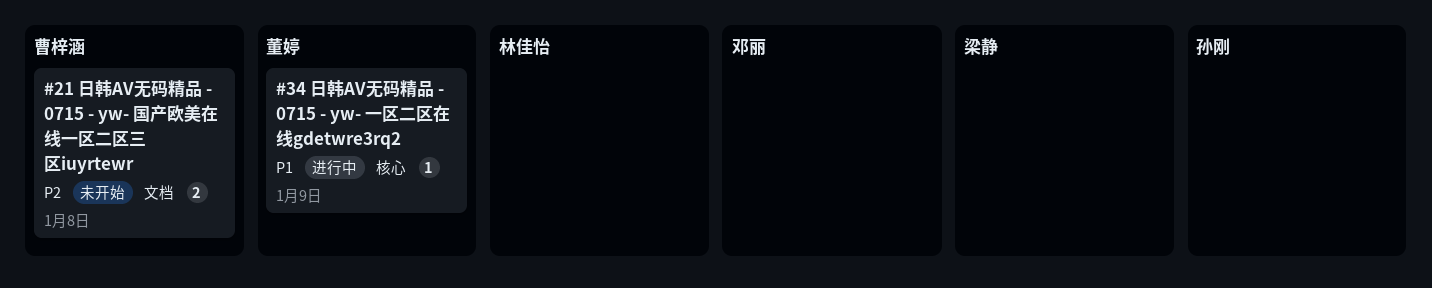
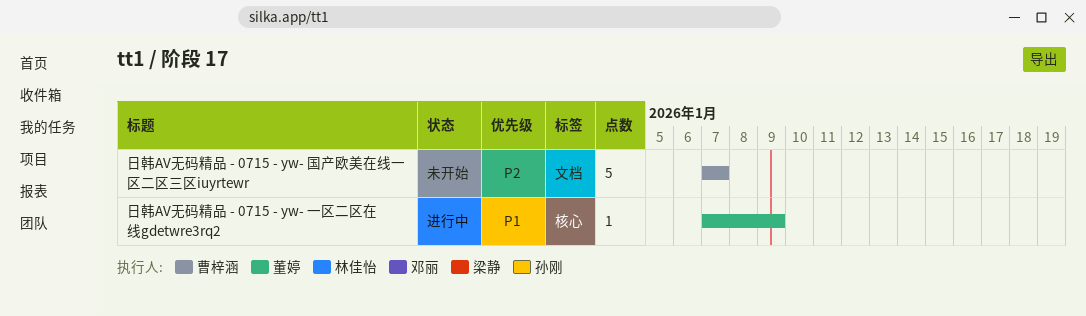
日韩AV无码精品 - 0715 - yw- 国产欧美在线一区二区三区iuyrtewr, estimate: 2 -> 5
日韩AV无码精品 - 0715 - yw- 国产欧美在线一区二区三区iuyrtewr, due: Jan 8 -> Jan 7

